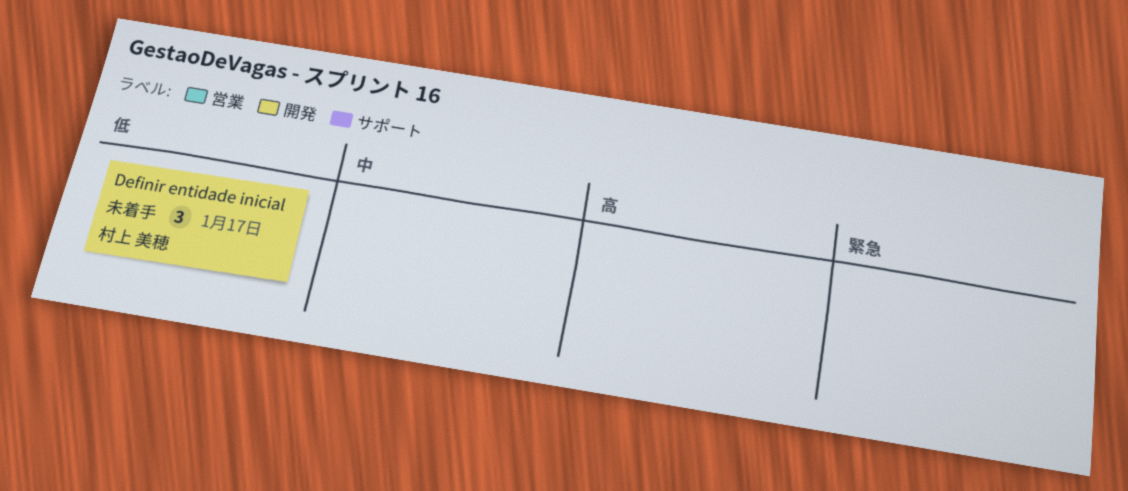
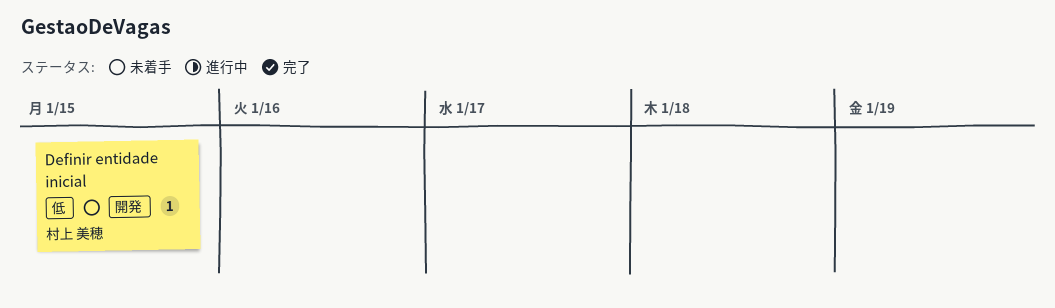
Definir entidade inicial, estimate: 3 -> 1
Definir entidade inicial, due: Jan 17 -> Jan 15

